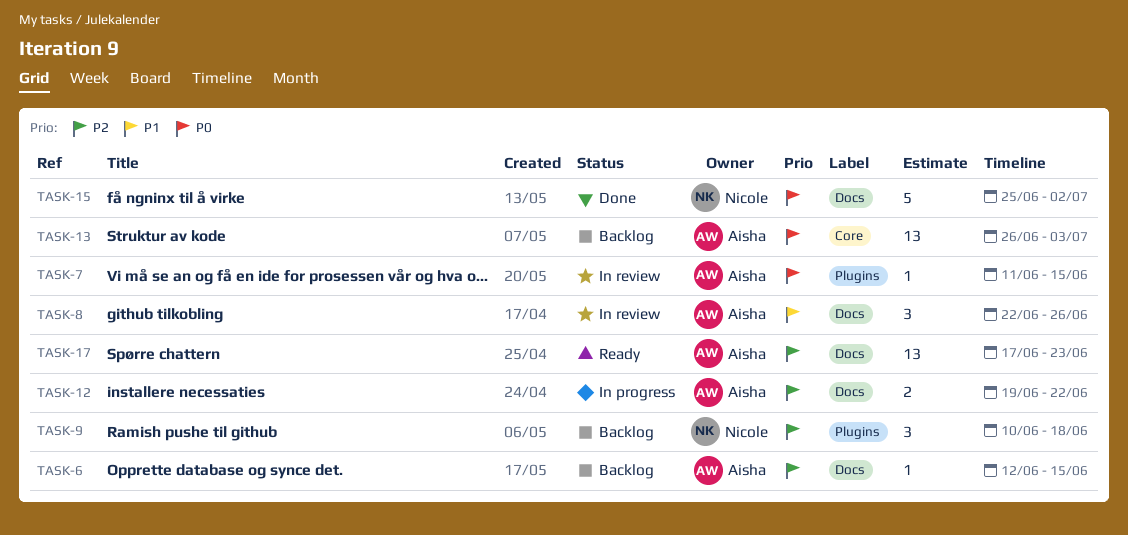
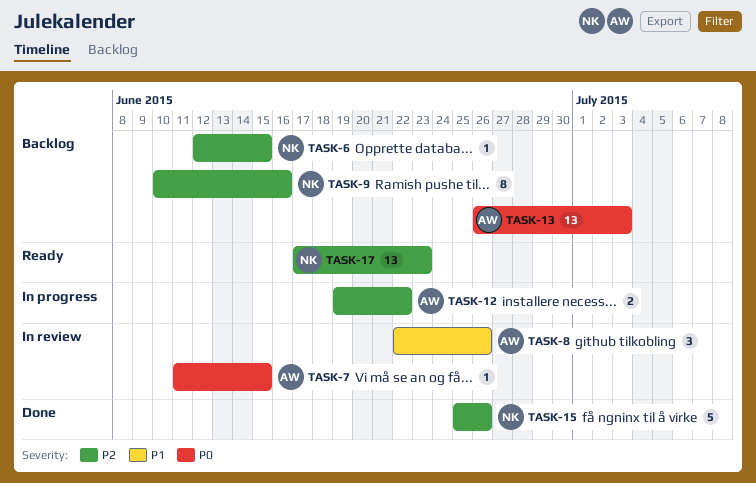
TASK-6, owner: Aisha -> Nicole
TASK-9, estimate: 3 -> 8
TASK-9, due: Jun 18 -> Jun 16
TASK-15, priority: P0 -> P2
TASK-15, due: Jul 2 -> Jun 26
TASK-17, owner: Aisha -> Nicole

